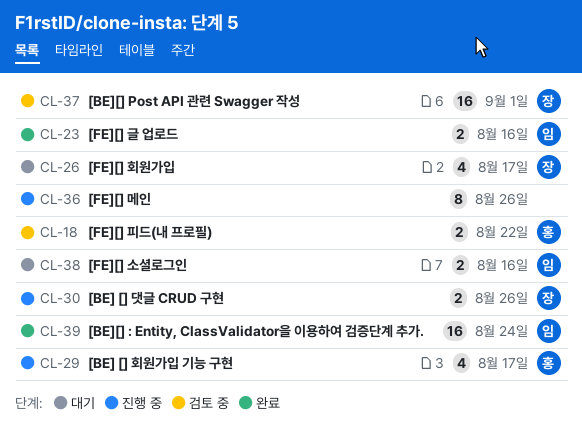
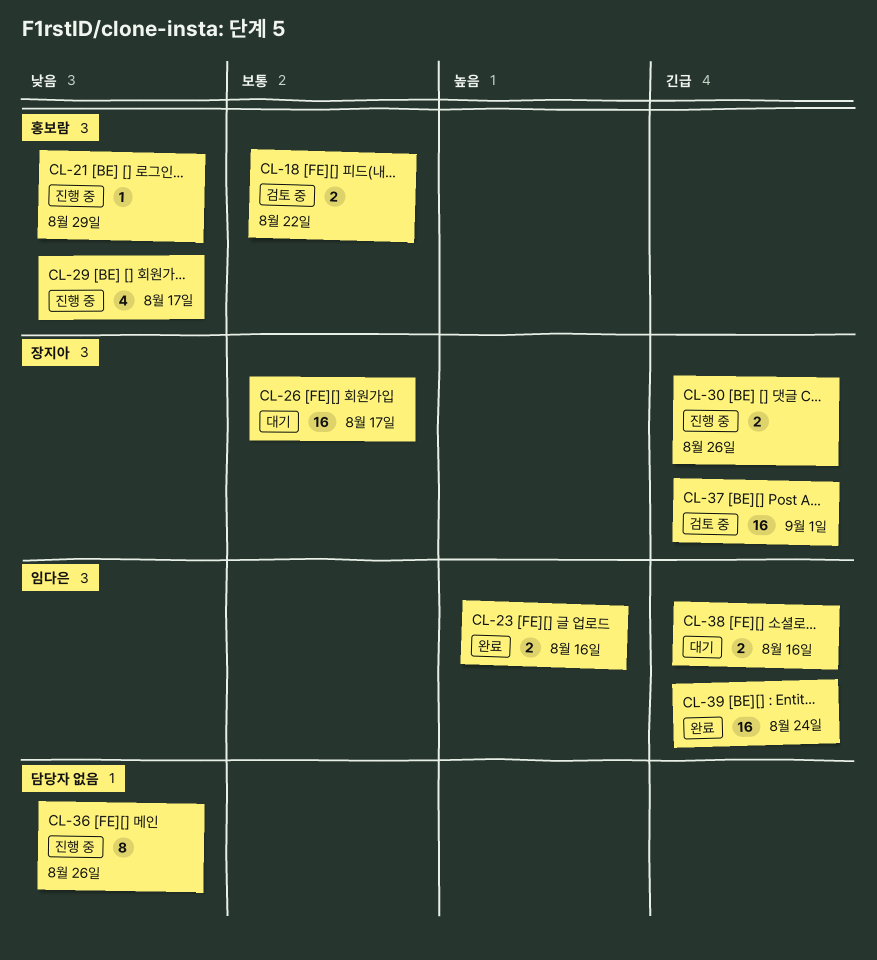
CL-21: none -> present
CL-26, estimate: 4 -> 16

